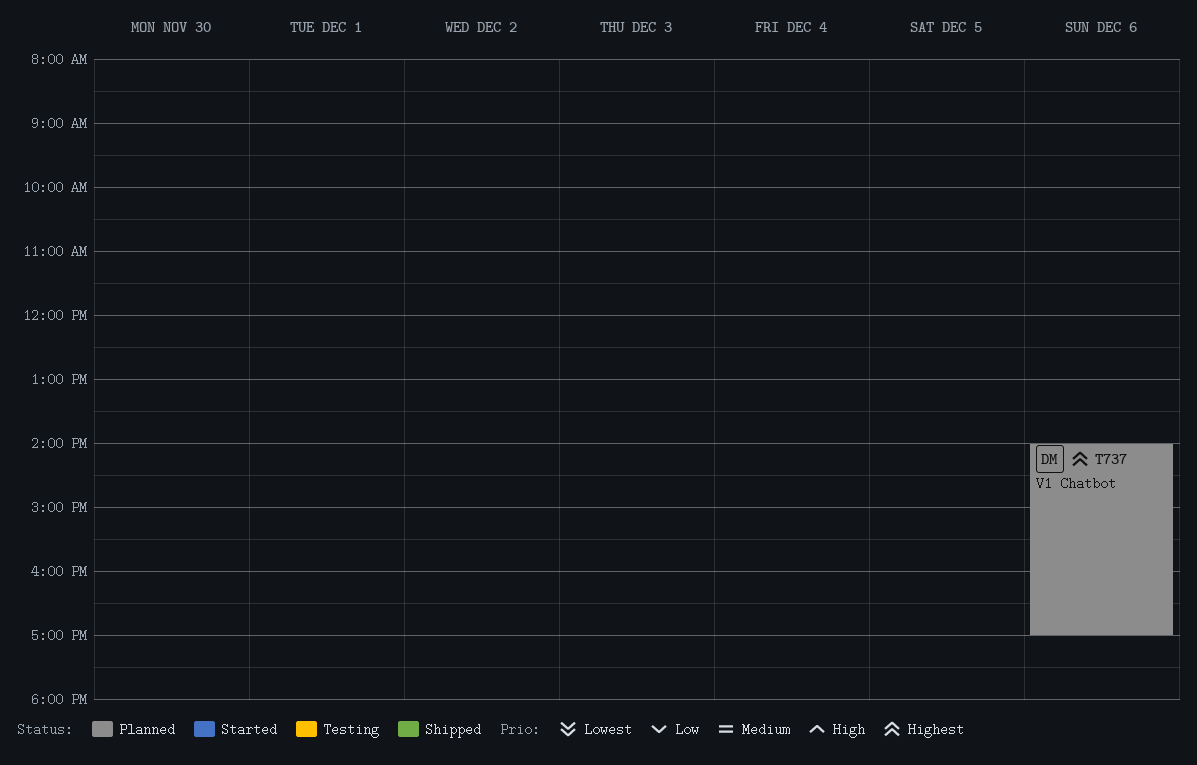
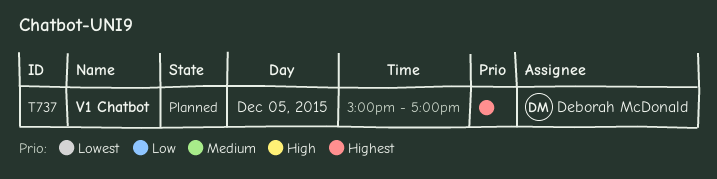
T737, day: Dec 6 -> Dec 5
T737, begins: 14:00 -> 15:00

